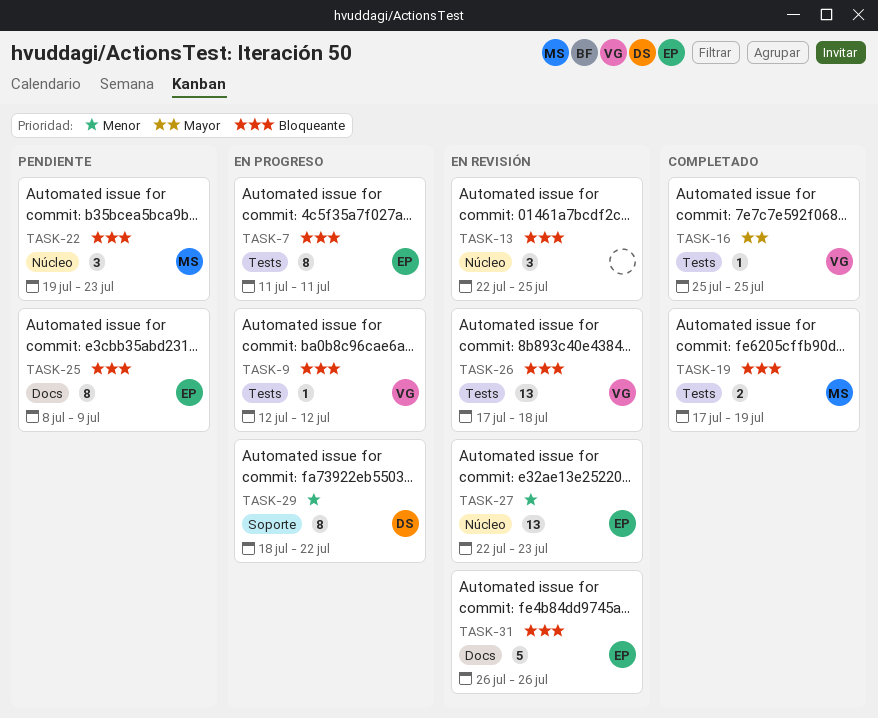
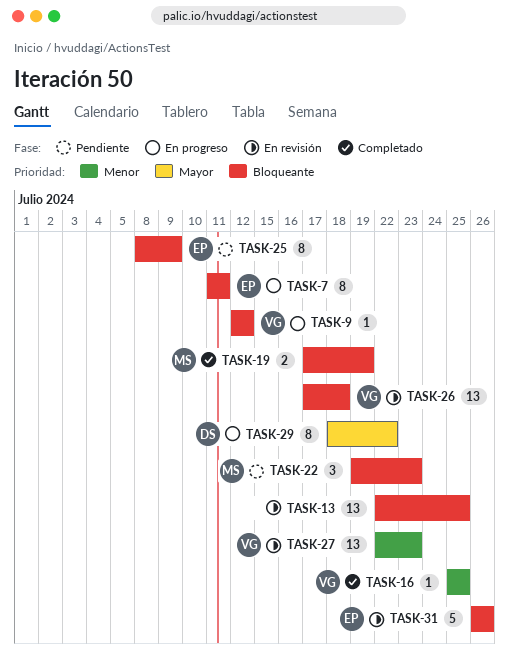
TASK-13, estimate: 3 -> 13
TASK-16, priority: Mayor -> Menor
TASK-27, owner: EP -> VG
TASK-29, priority: Menor -> Mayor

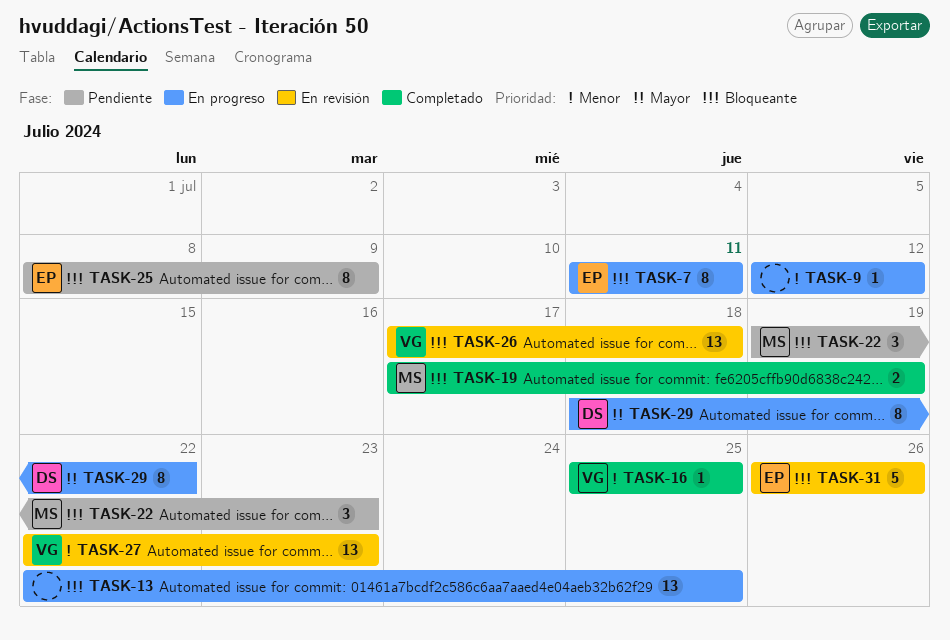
TASK-9, owner: VG -> none
TASK-9, priority: Bloqueante -> Menor
TASK-13, status: En revisión -> En progreso

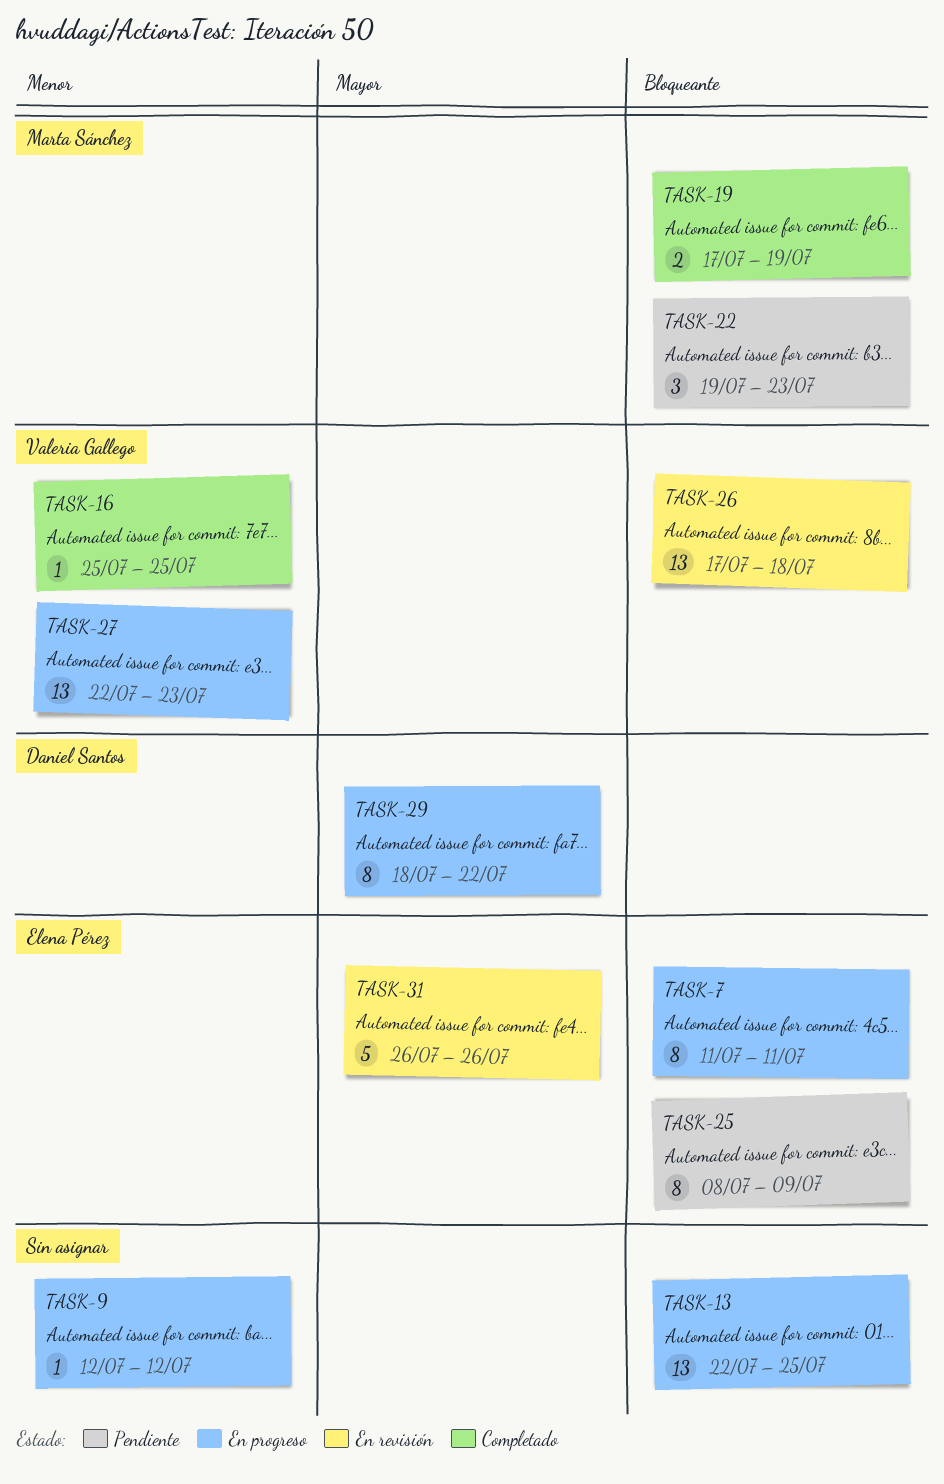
TASK-27, status: En revisión -> En progreso
TASK-31, priority: Bloqueante -> Mayor

